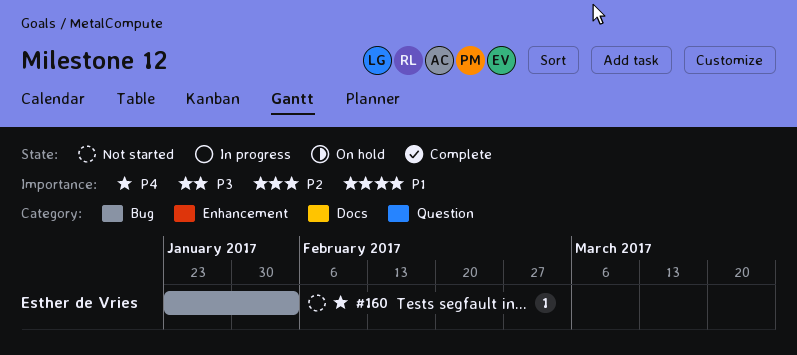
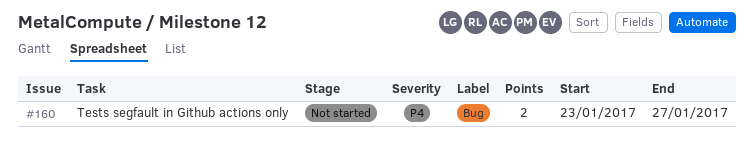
#160, estimate: 1 -> 2
#160, due: Feb 3 -> Jan 27

